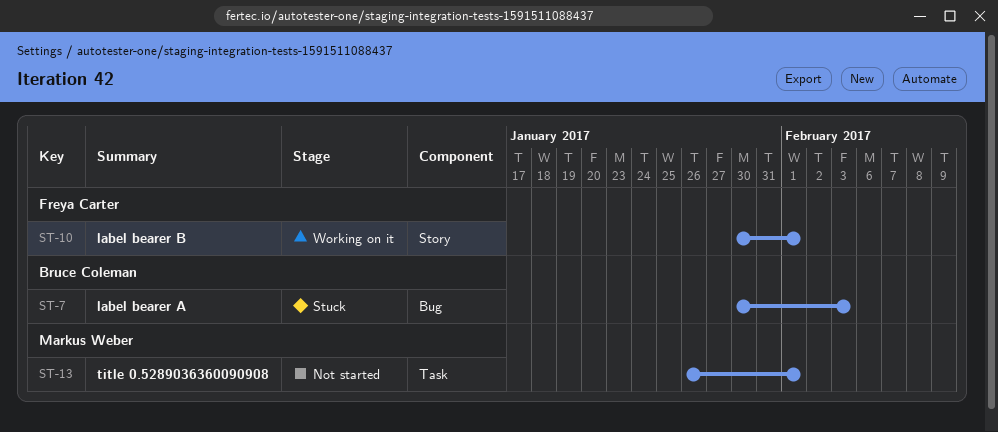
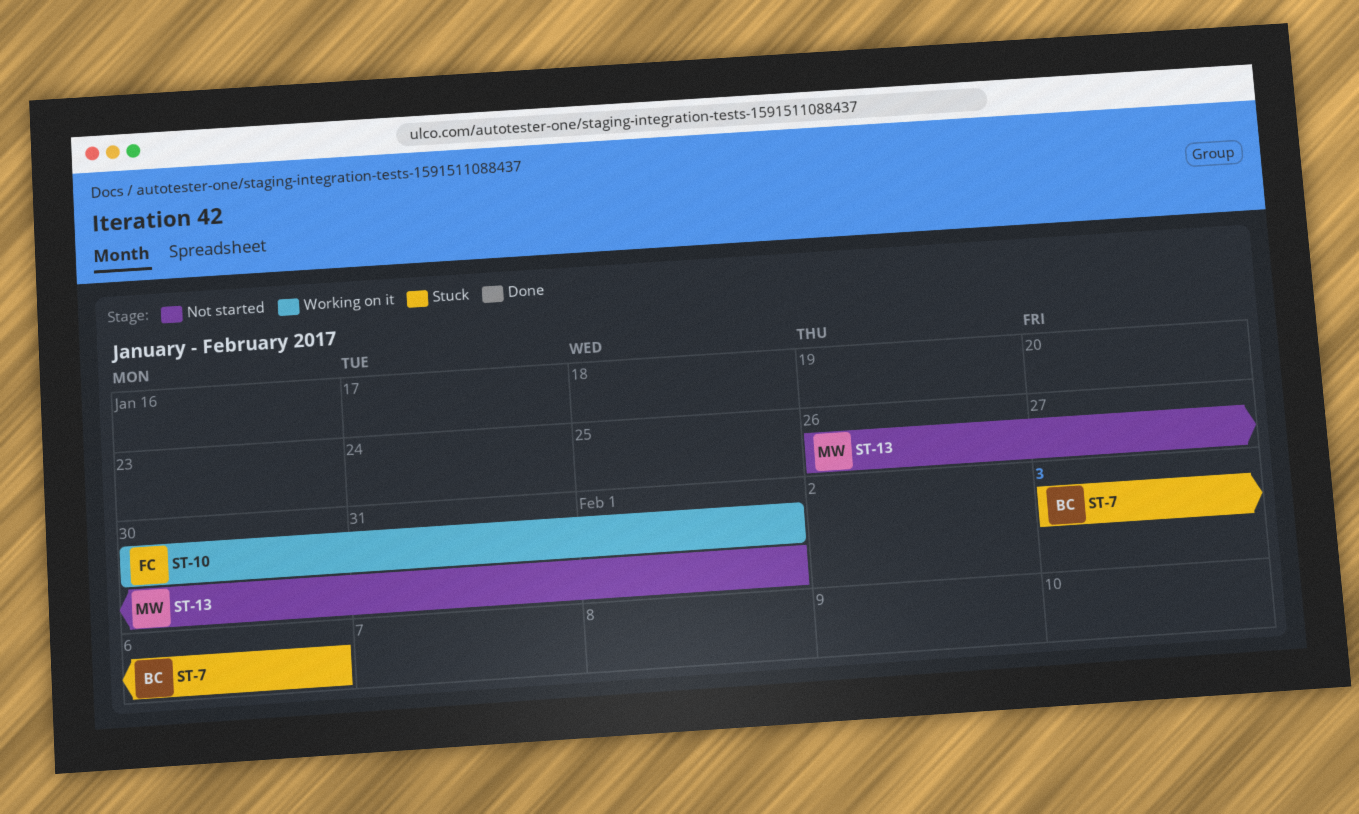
ST-7, start: Jan 30 -> Feb 3
ST-7, due: Feb 3 -> Feb 6

